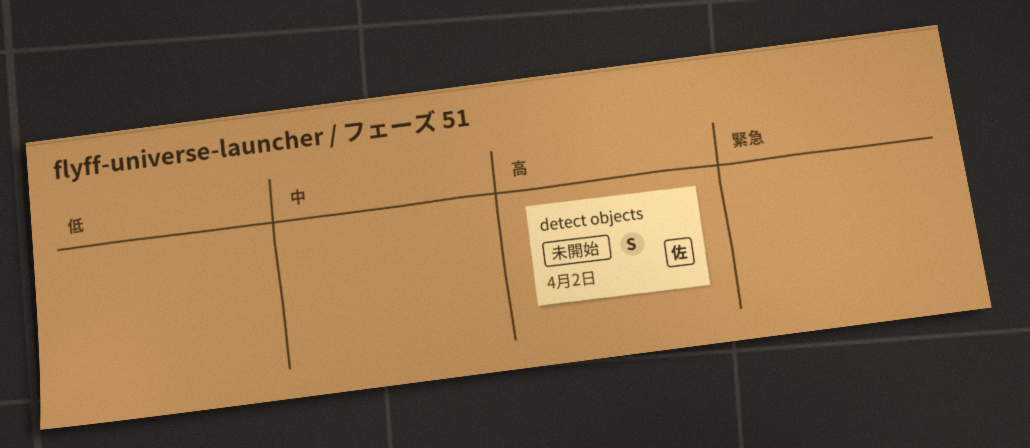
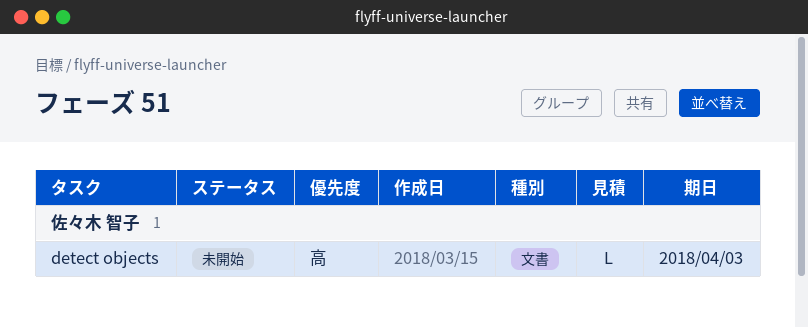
detect objects, estimate: S -> L
detect objects, due: Apr 2 -> Apr 3

